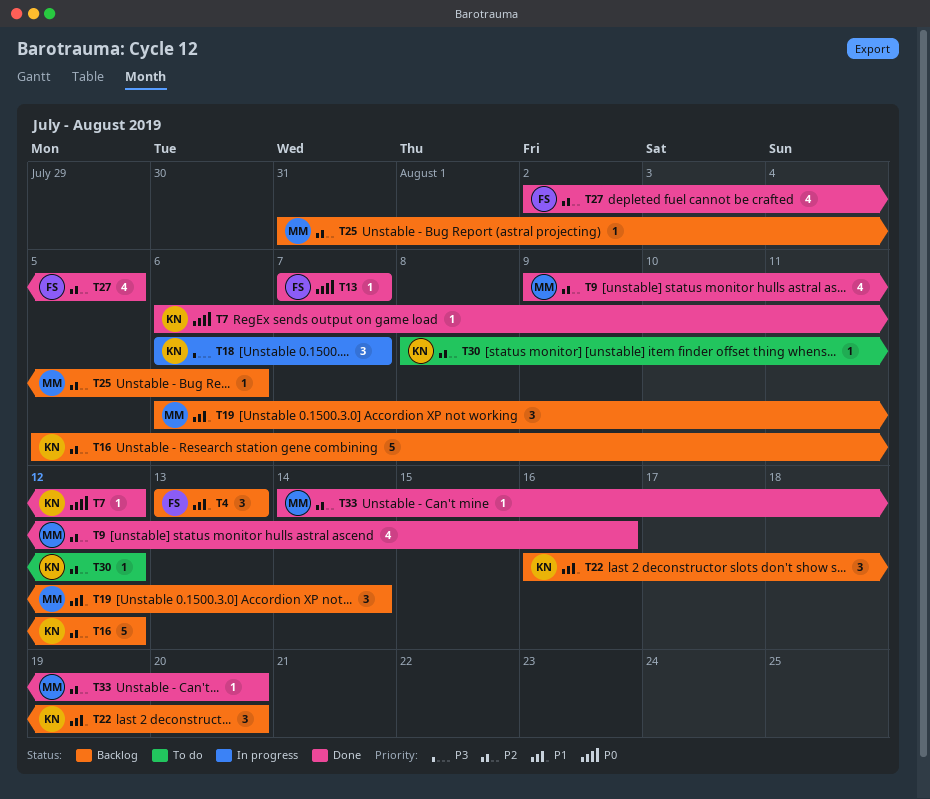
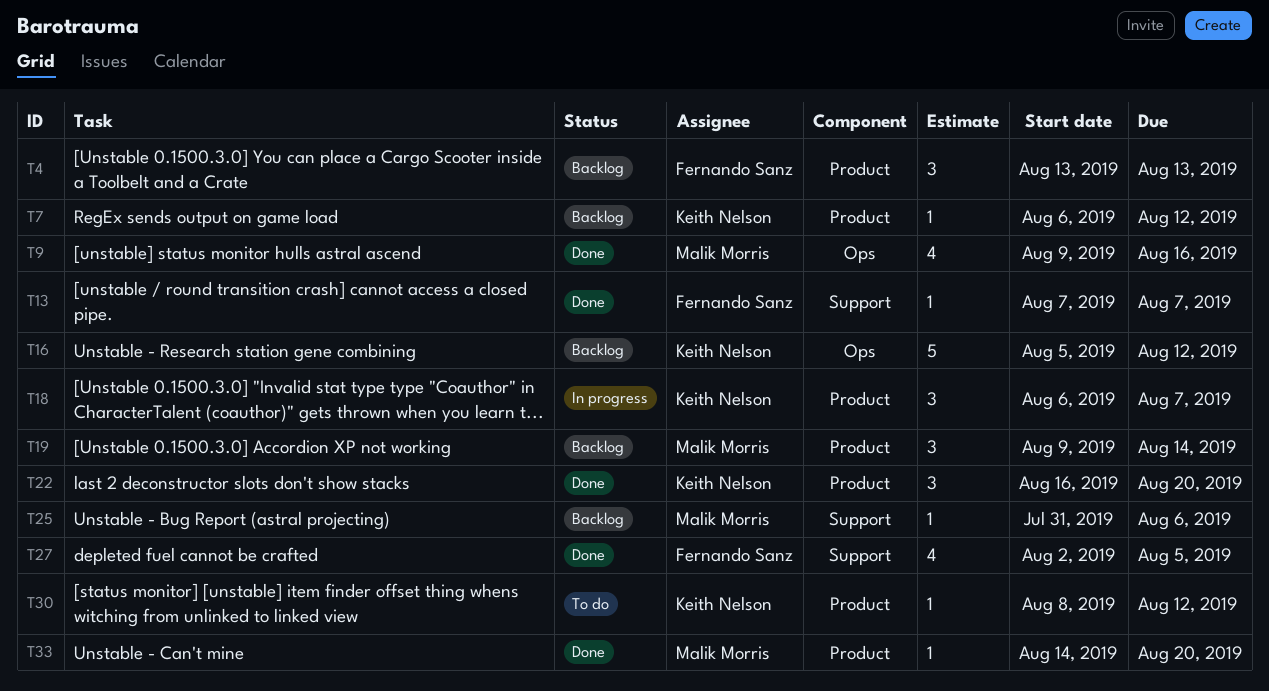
T7, status: Done -> Backlog
T19, start: Aug 6 -> Aug 9
T22, status: Backlog -> Done

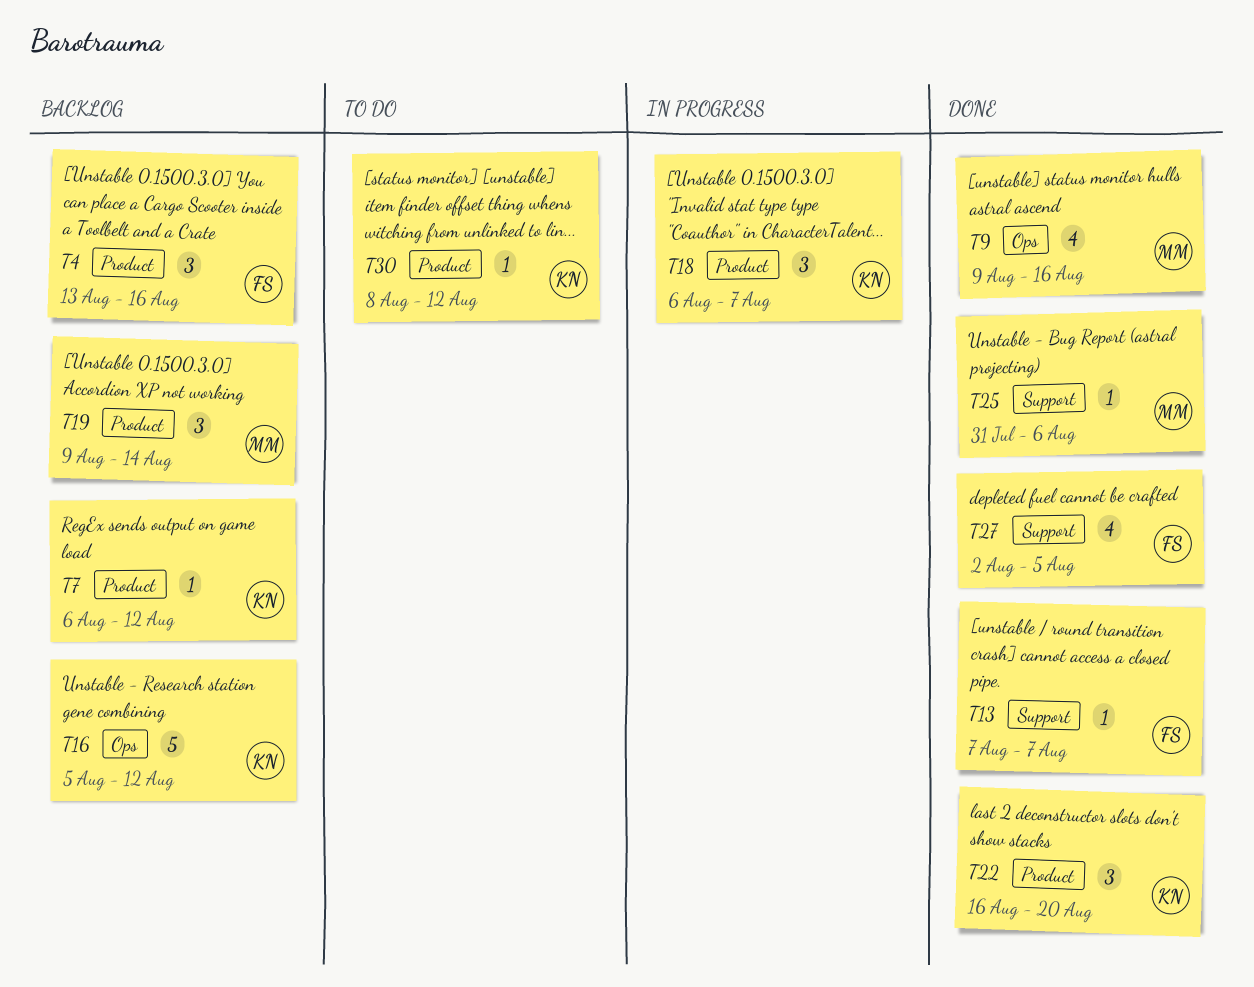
T4, due: Aug 13 -> Aug 16
T25, status: Backlog -> Done
T33: present -> none

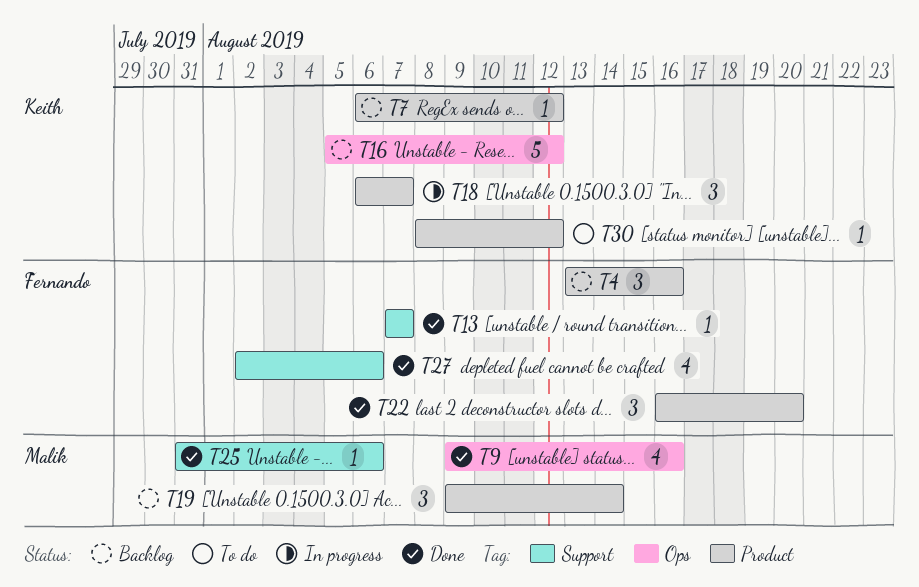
T22, owner: Keith -> Fernando
T27, due: Aug 5 -> Aug 6

